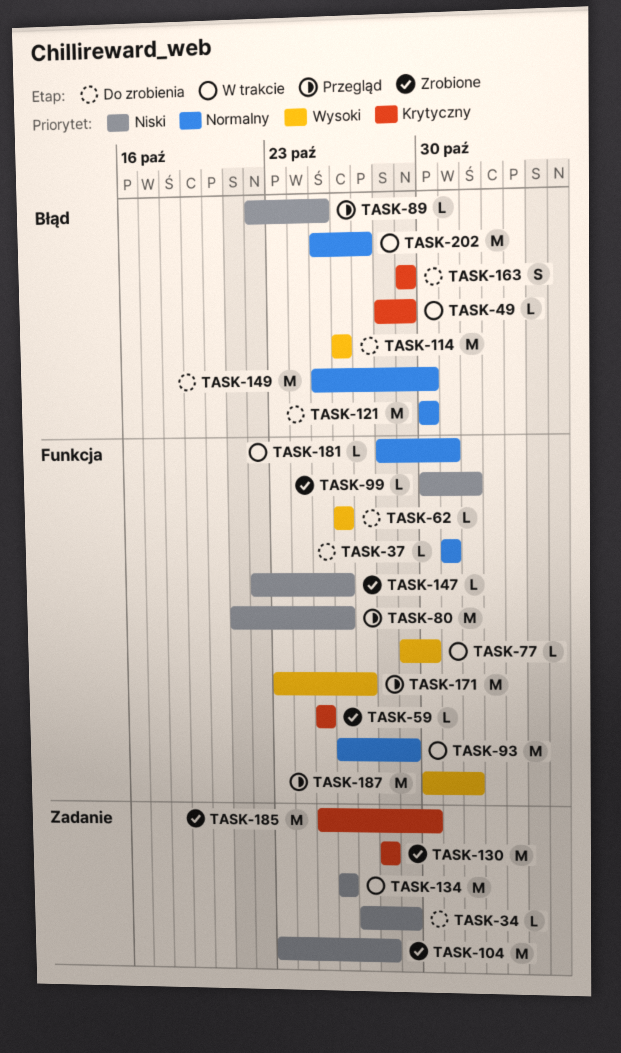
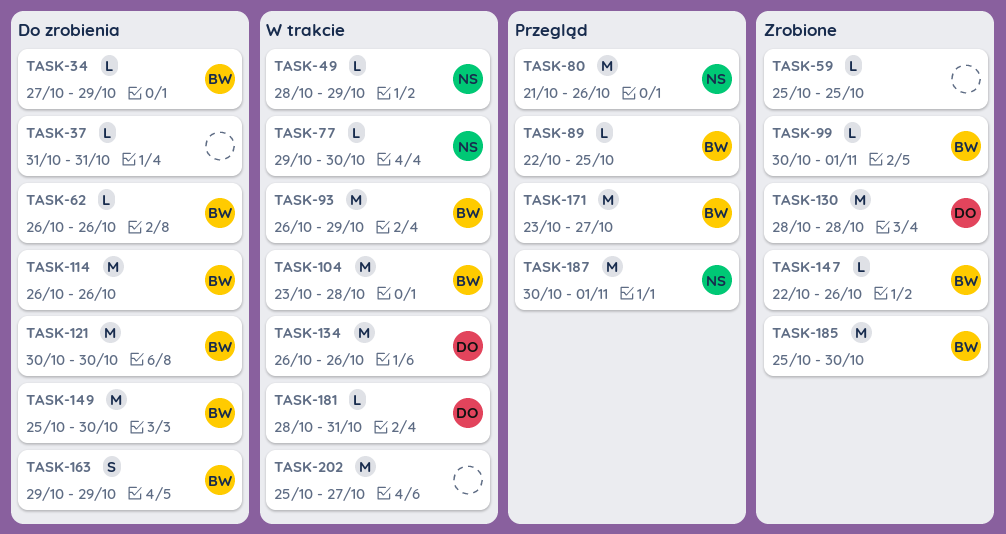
TASK-104, status: Zrobione -> W trakcie

